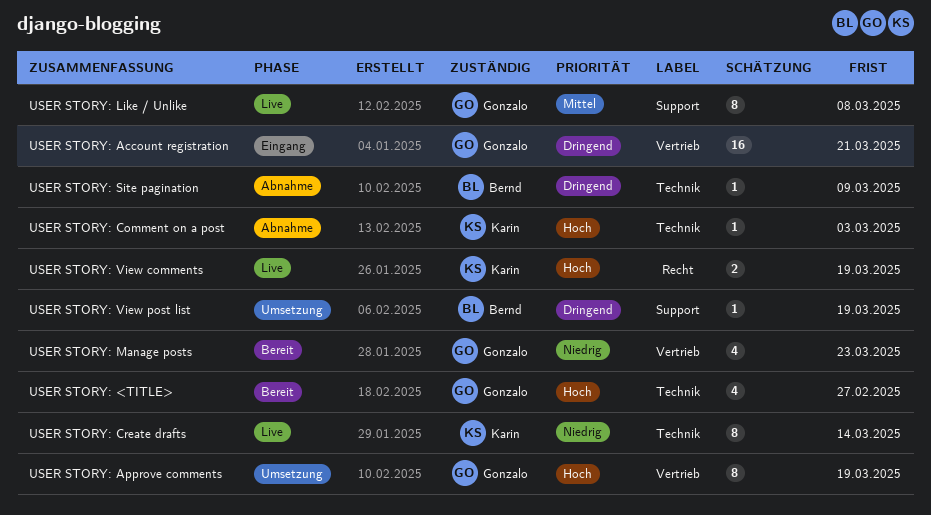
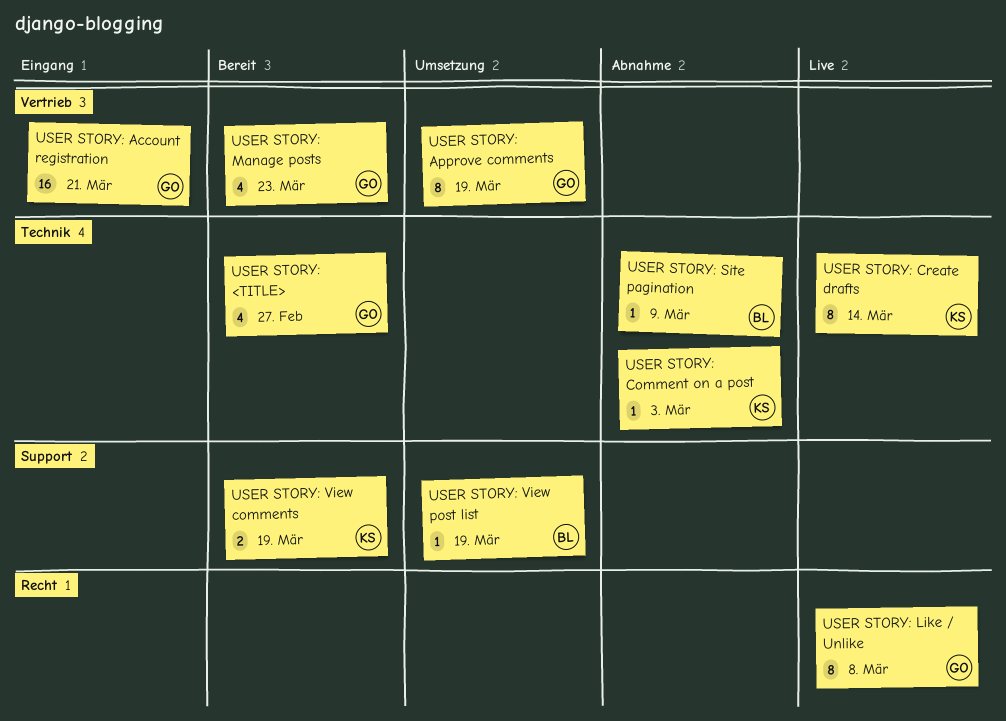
USER STORY: Like / Unlike, label: Support -> Recht
USER STORY: View comments, status: Live -> Bereit
USER STORY: View comments, label: Recht -> Support

